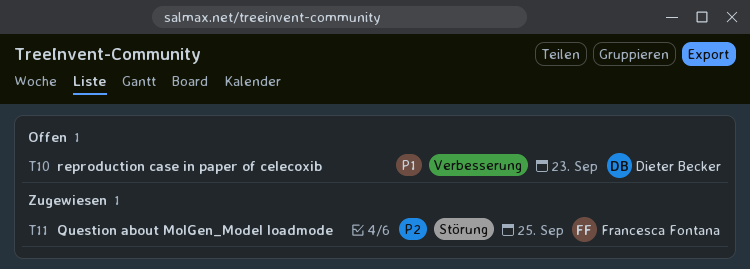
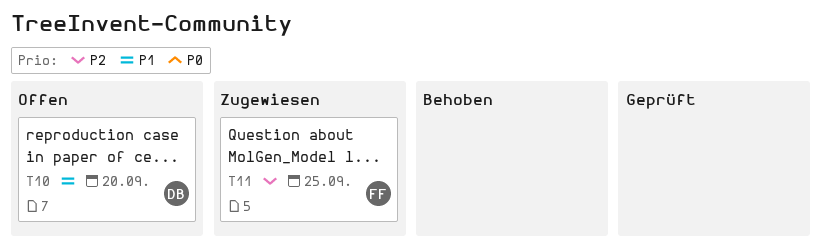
T10, due: Sep 23 -> Sep 20

